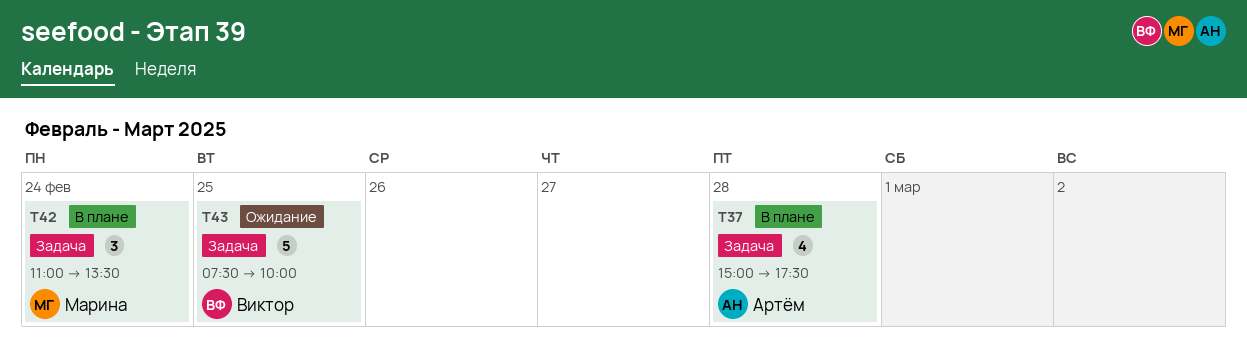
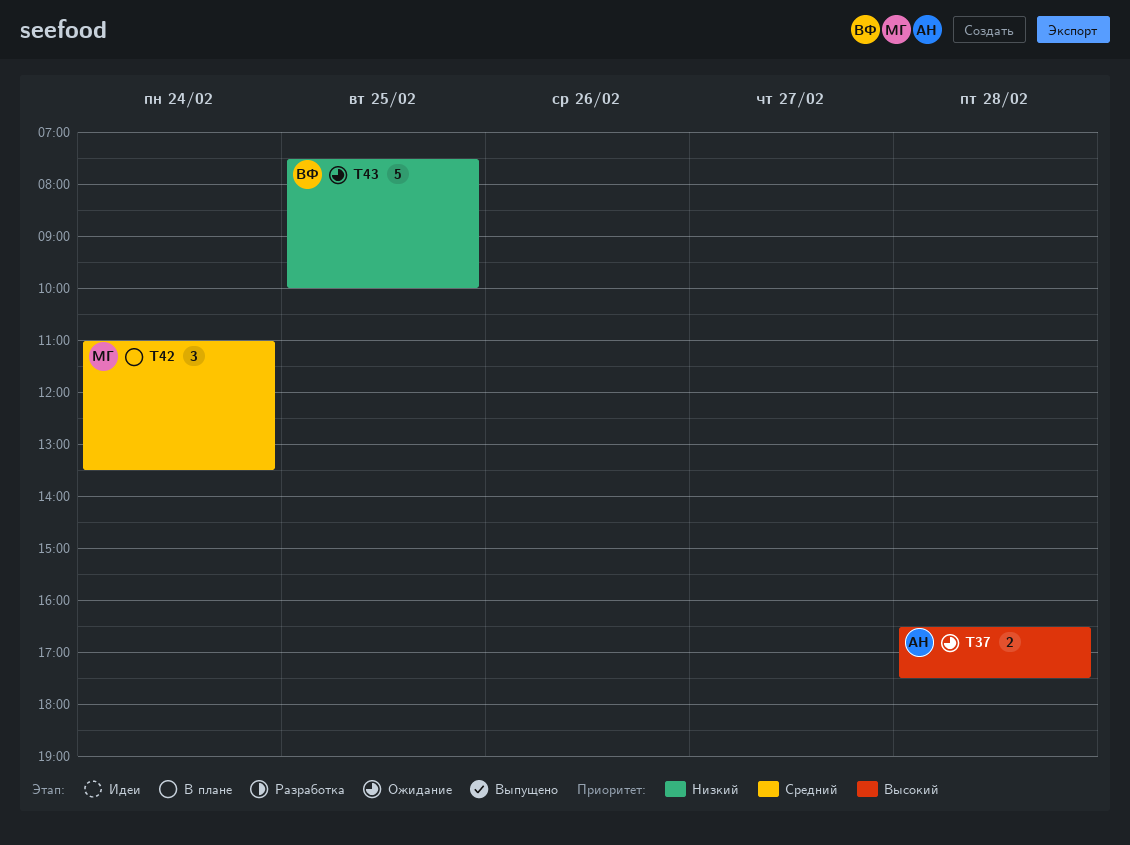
T37, status: В плане -> Ожидание
T37, estimate: 4 -> 2
T37, begins: 15:00 -> 16:30

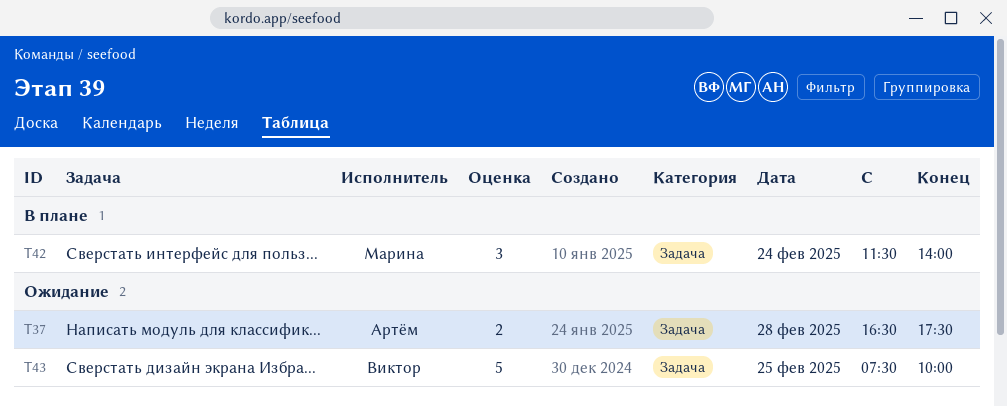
T42, begins: 11:00 -> 11:30
T42, ends: 13:30 -> 14:00

